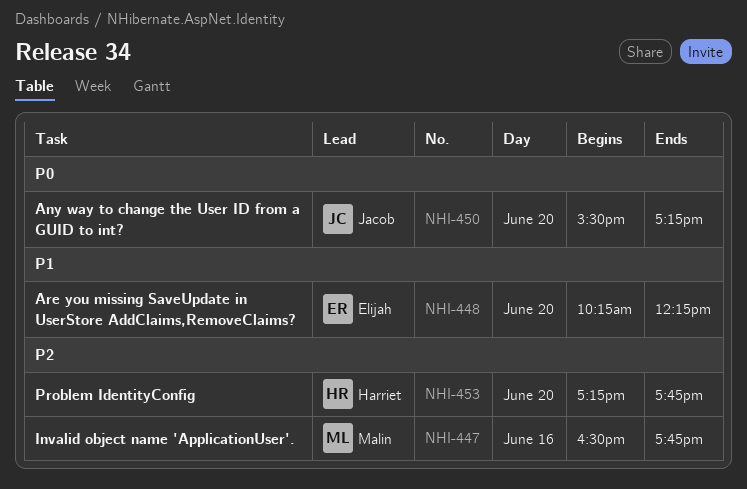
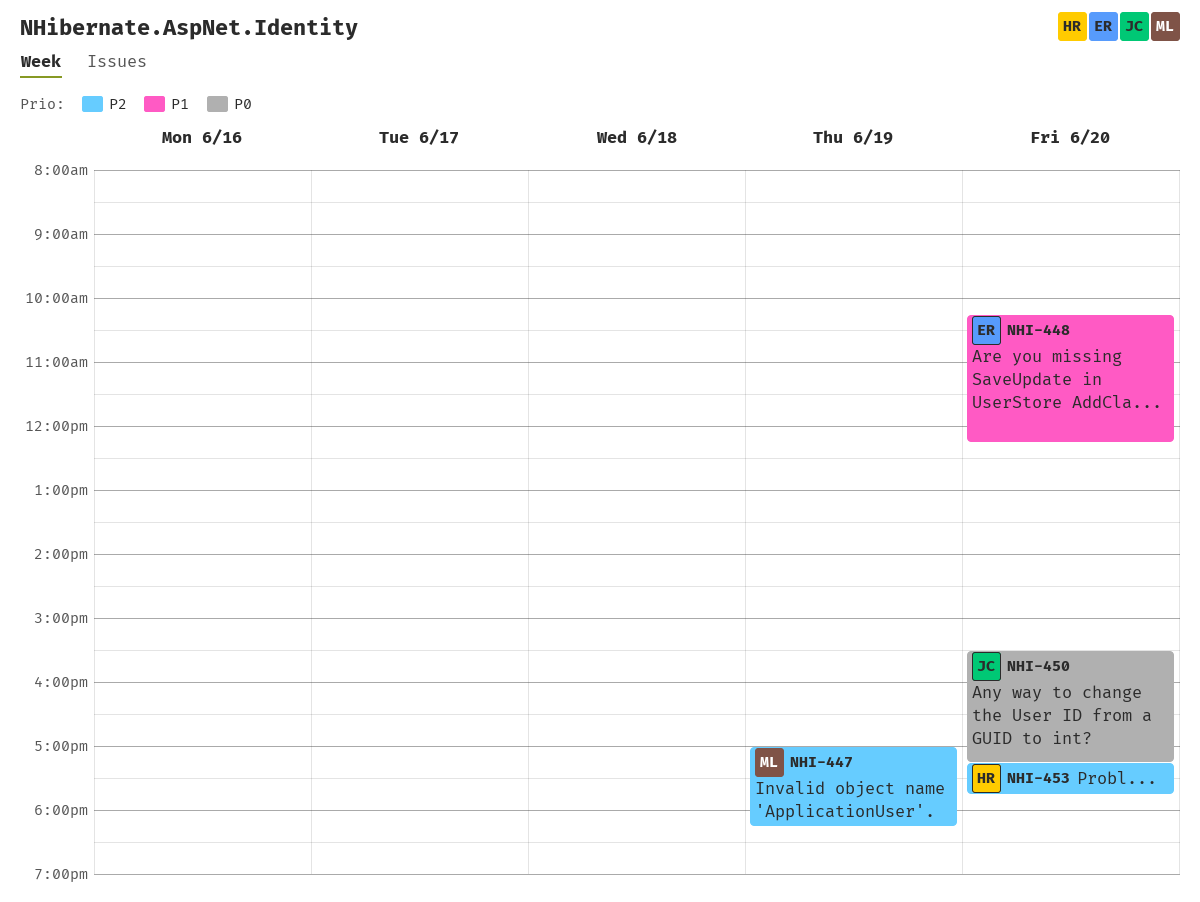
NHI-447, day: Jun 16 -> Jun 19
NHI-447, begins: 16:30 -> 17:00
NHI-447, ends: 17:45 -> 18:15

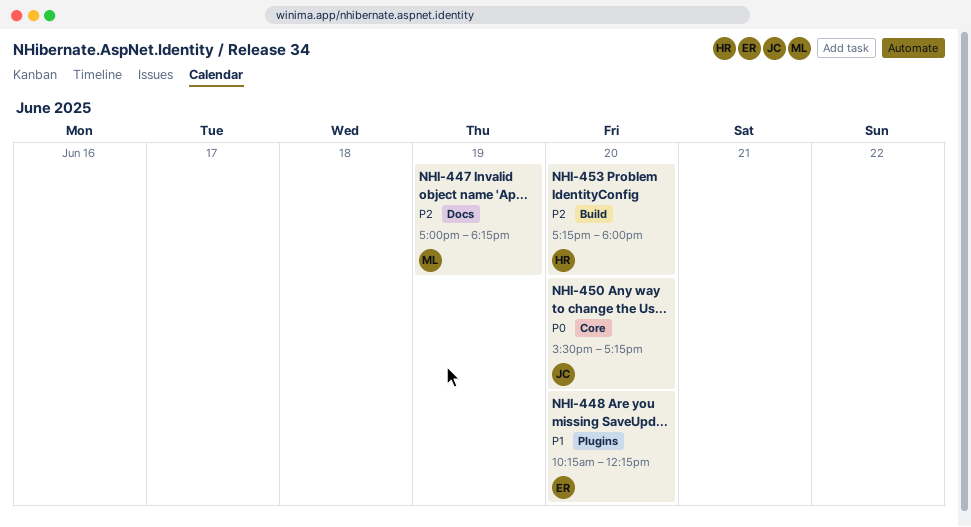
NHI-453, ends: 17:45 -> 18:00

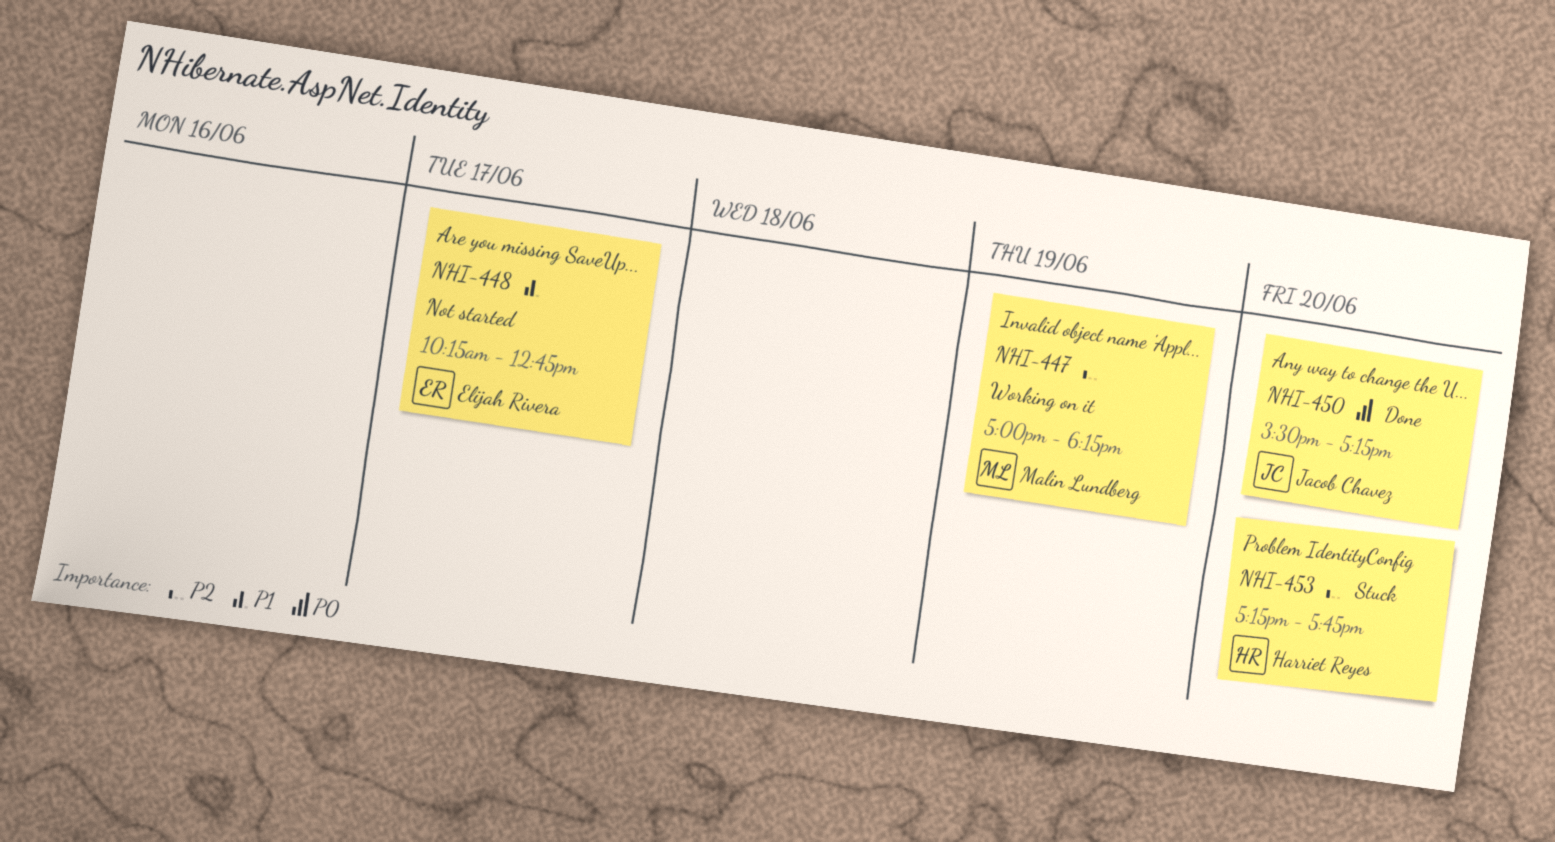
NHI-448, day: Jun 20 -> Jun 17
NHI-448, ends: 12:15 -> 12:45
NHI-453, ends: 18:00 -> 17:45

